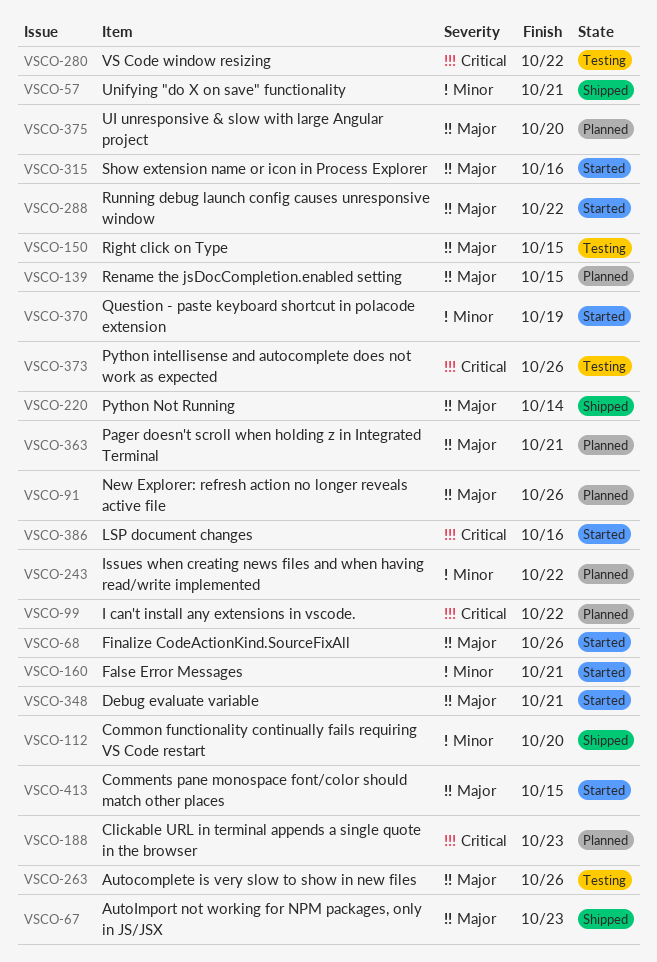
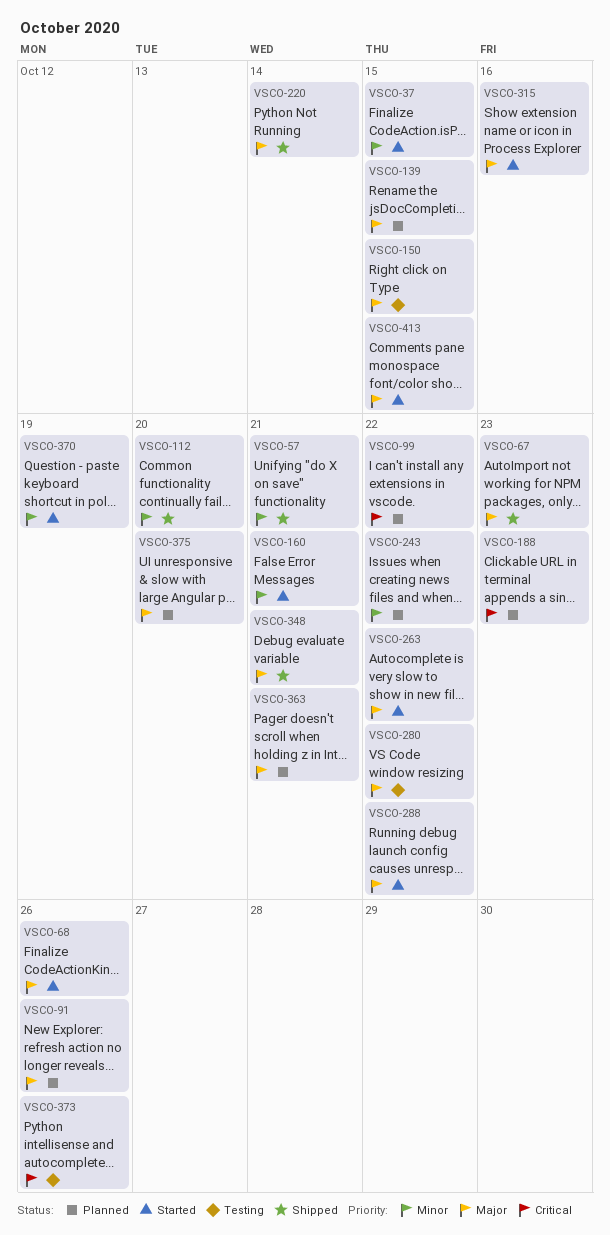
VSCO-37: none -> present
VSCO-263, status: Testing -> Started
VSCO-263, due: Oct 26 -> Oct 22
VSCO-280, priority: Critical -> Major
VSCO-348, status: Started -> Shipped
VSCO-386: present -> none

